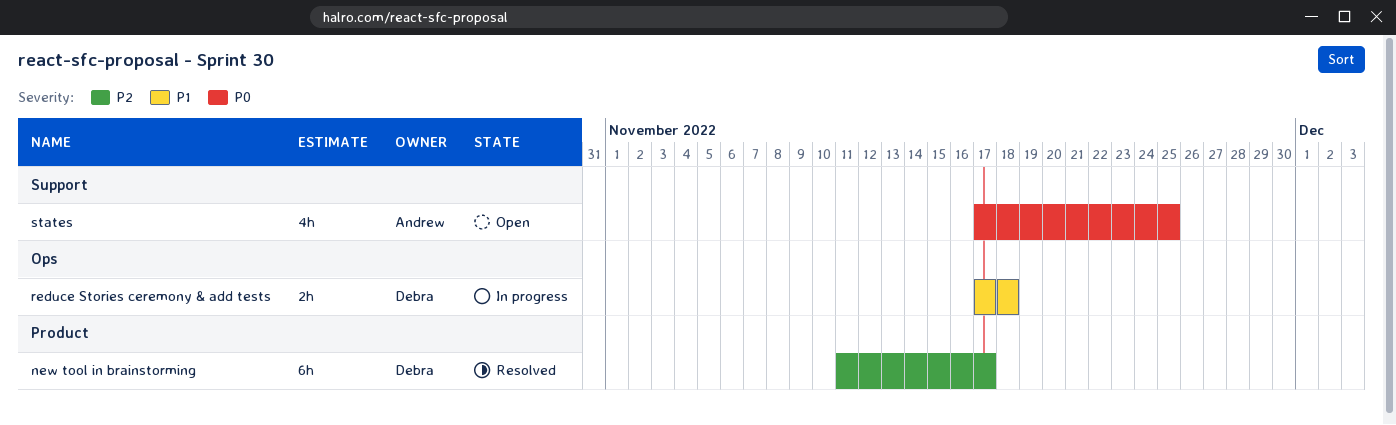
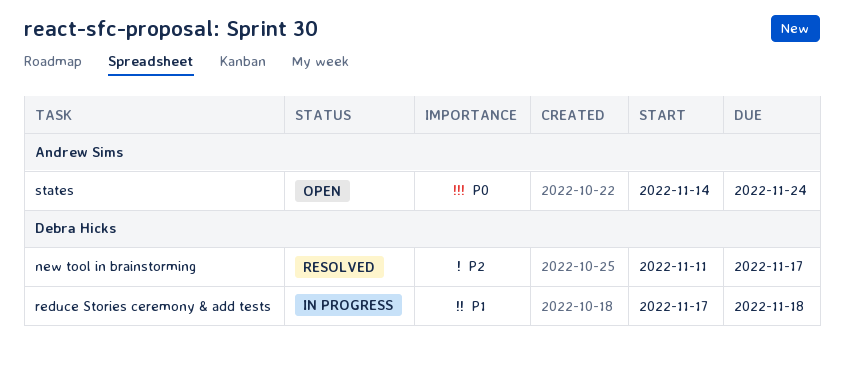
states, start: Nov 17 -> Nov 14
states, due: Nov 25 -> Nov 24

